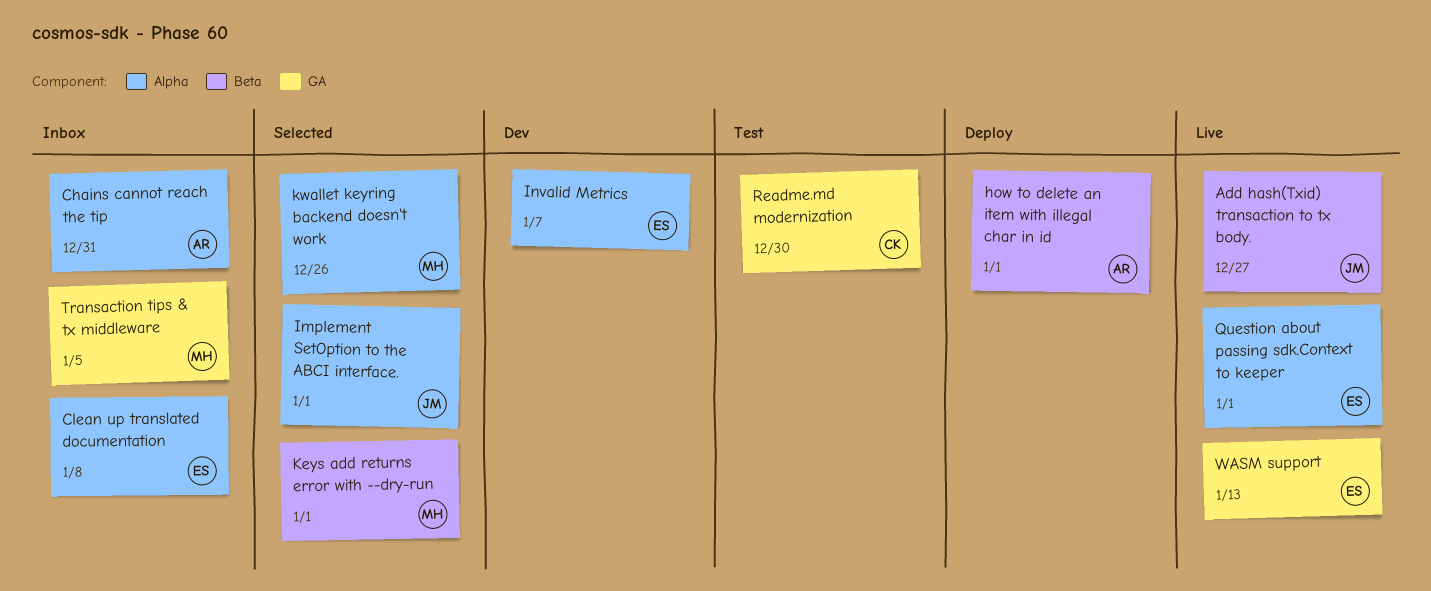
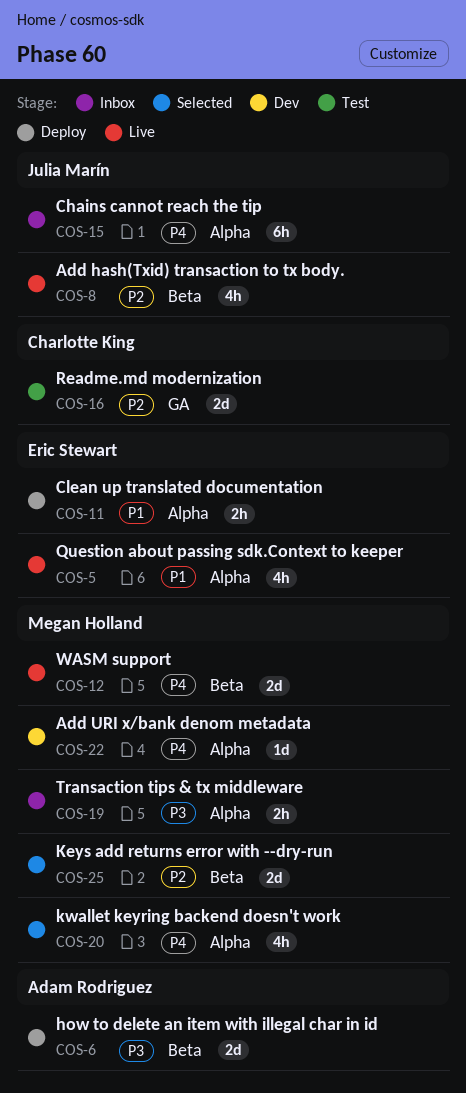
Add URI x/bank denom metadata: none -> present
Chains cannot reach the tip, owner: Adam Rodriguez -> Julia Marín
Clean up translated documentation, status: Inbox -> Deploy
Implement SetOption to the ABCI interface.: present -> none
Invalid Metrics: present -> none
Transaction tips & tx middleware, label: GA -> Alpha
WASM support, owner: Eric Stewart -> Megan Holland
WASM support, label: GA -> Beta

